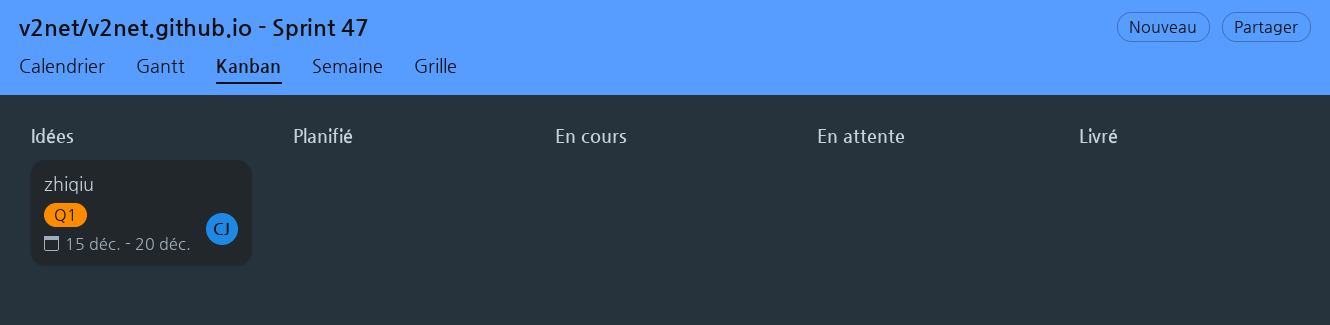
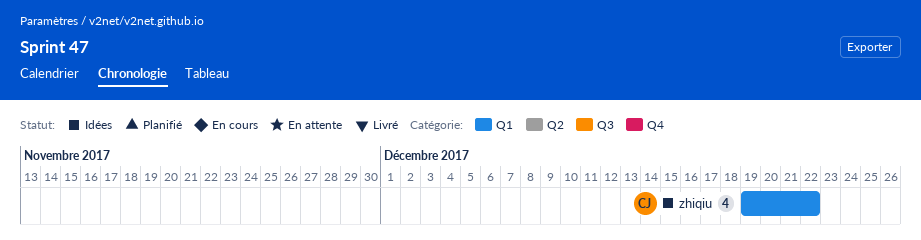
zhiqiu, start: Dec 15 -> Dec 19
zhiqiu, due: Dec 20 -> Dec 22

